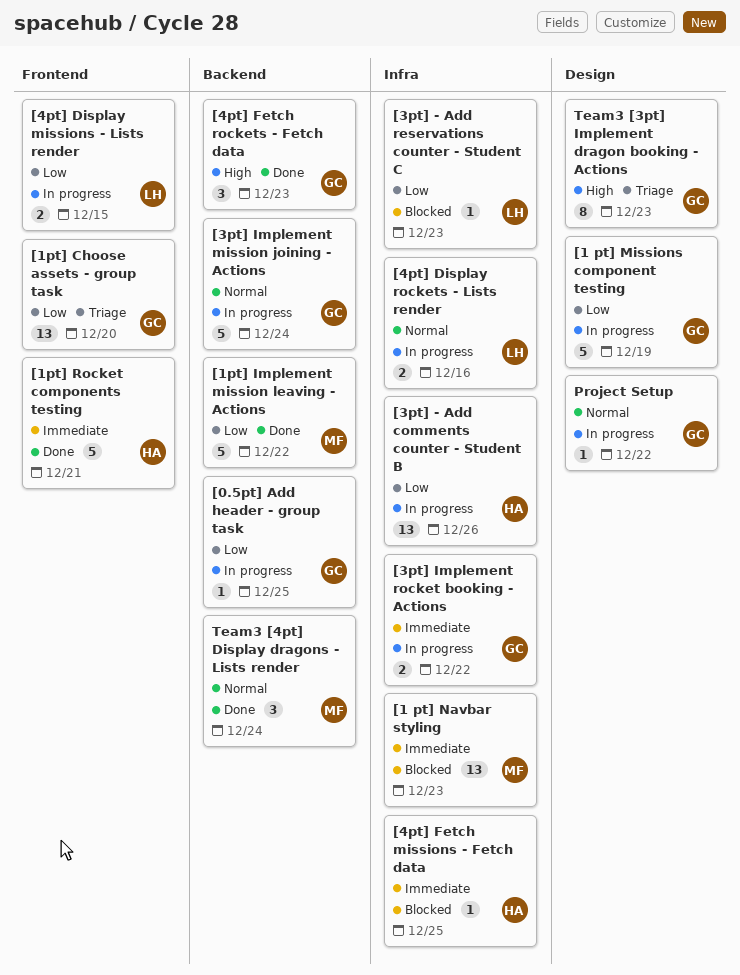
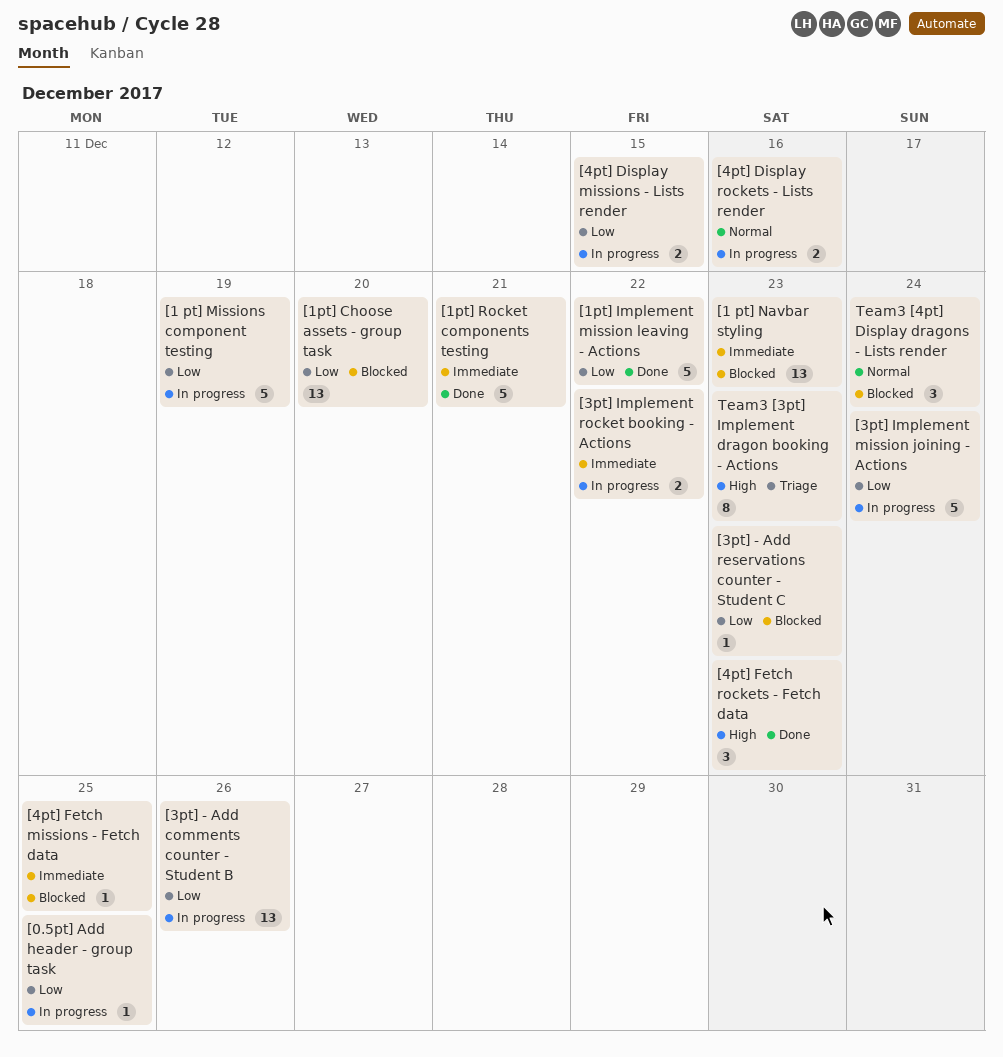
[1pt] Choose assets - group task, status: Triage -> Blocked
[3pt] Implement mission joining - Actions, priority: Normal -> Low
Project Setup: present -> none
Team3 [4pt] Display dragons - Lists render, status: Done -> Blocked

